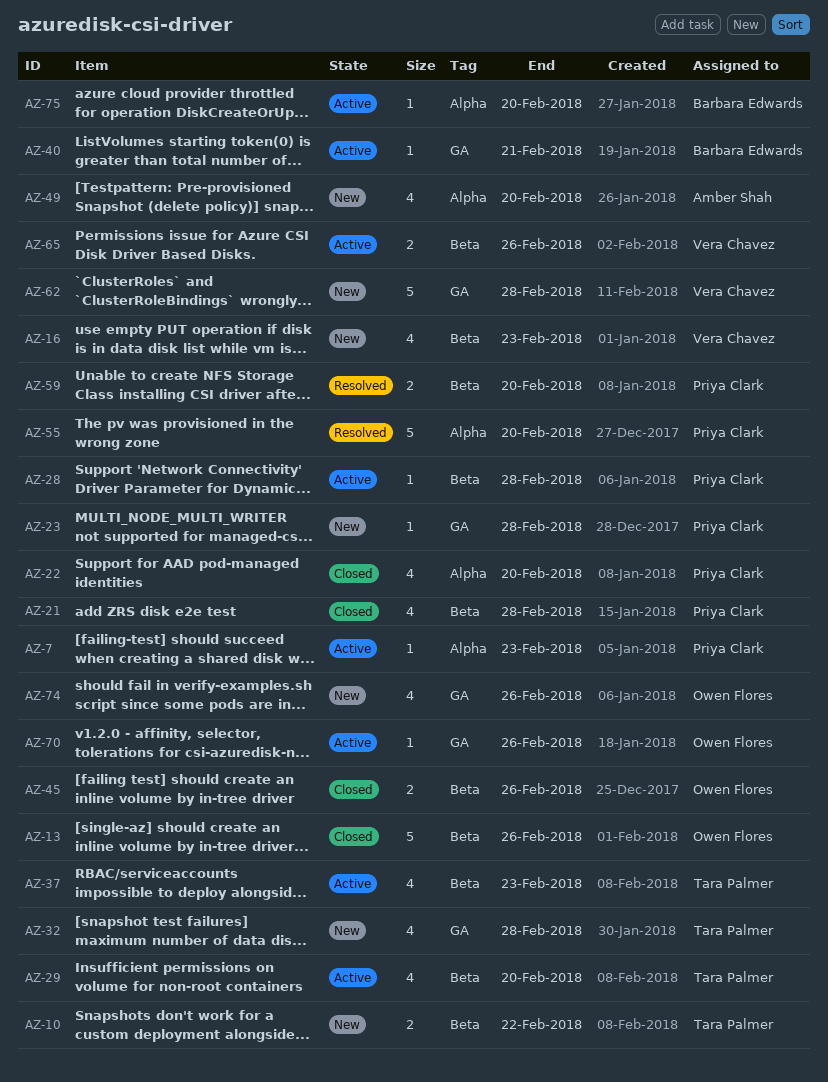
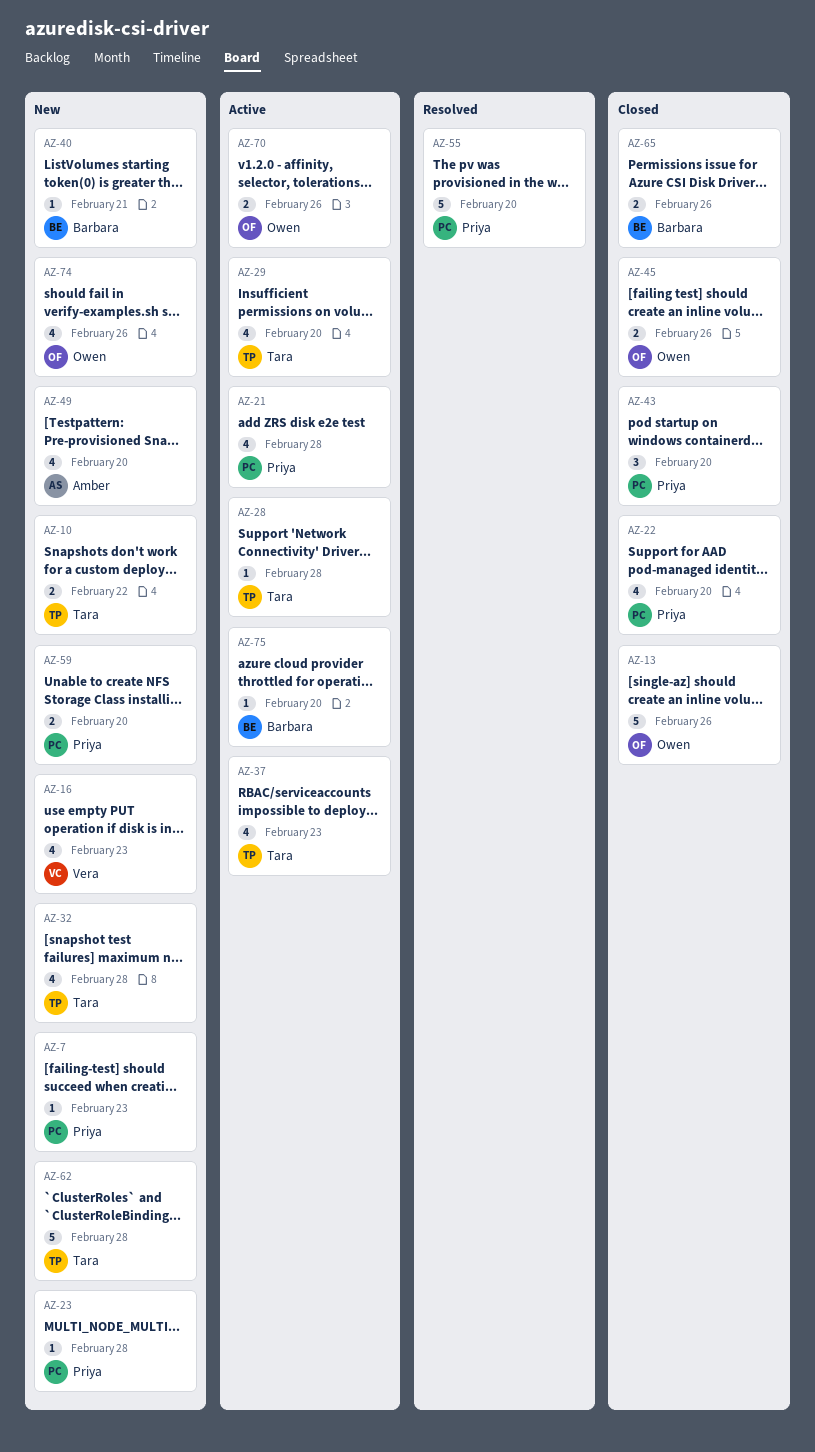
AZ-7, status: Active -> New
AZ-21, status: Closed -> Active
AZ-28, owner: Priya Clark -> Tara Palmer
AZ-40, status: Active -> New
AZ-43: none -> present
AZ-59, status: Resolved -> New
AZ-62, owner: Vera Chavez -> Tara Palmer
AZ-65, status: Active -> Closed
AZ-65, owner: Vera Chavez -> Barbara Edwards
AZ-70, estimate: 1 -> 2

